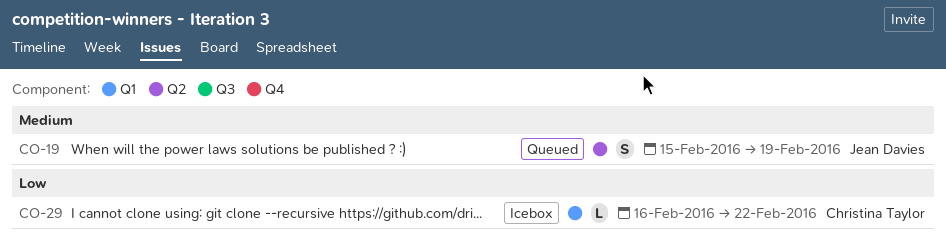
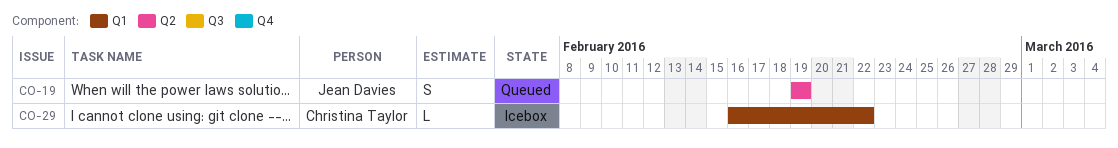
CO-19, start: Feb 15 -> Feb 19

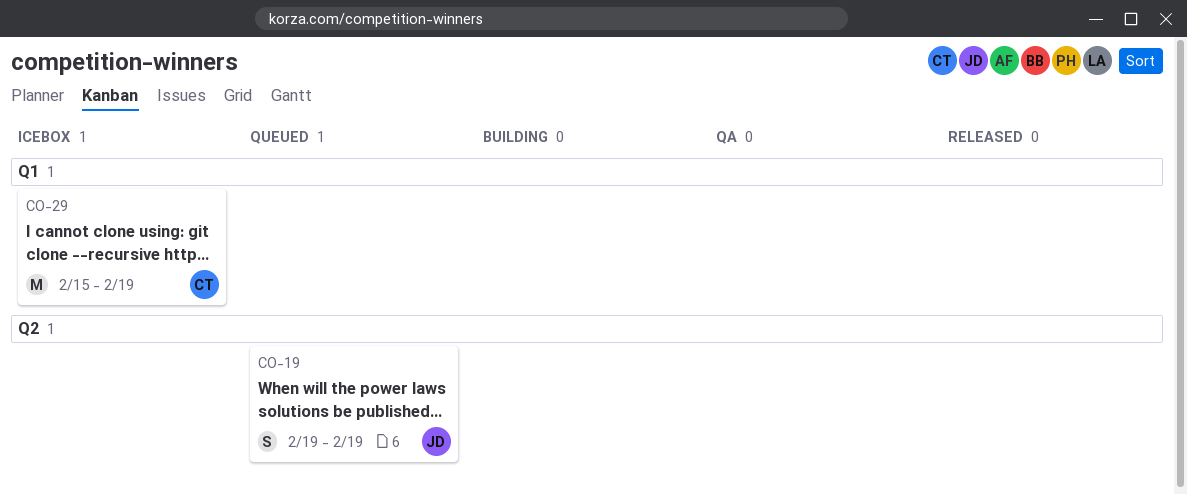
CO-29, estimate: L -> M
CO-29, start: Feb 16 -> Feb 15
CO-29, due: Feb 22 -> Feb 19

